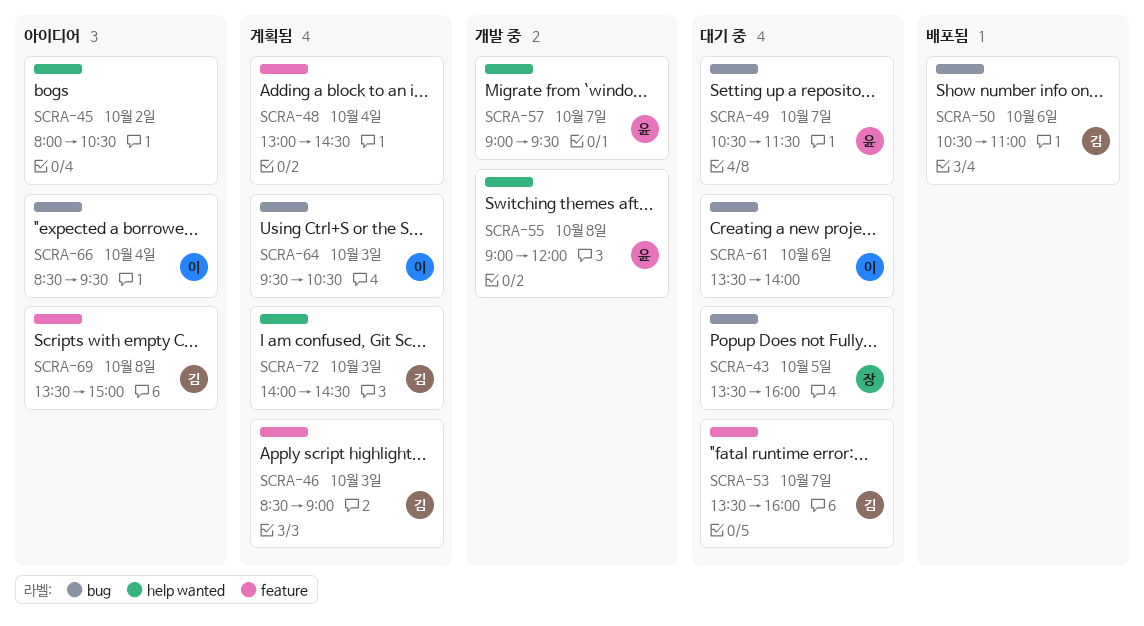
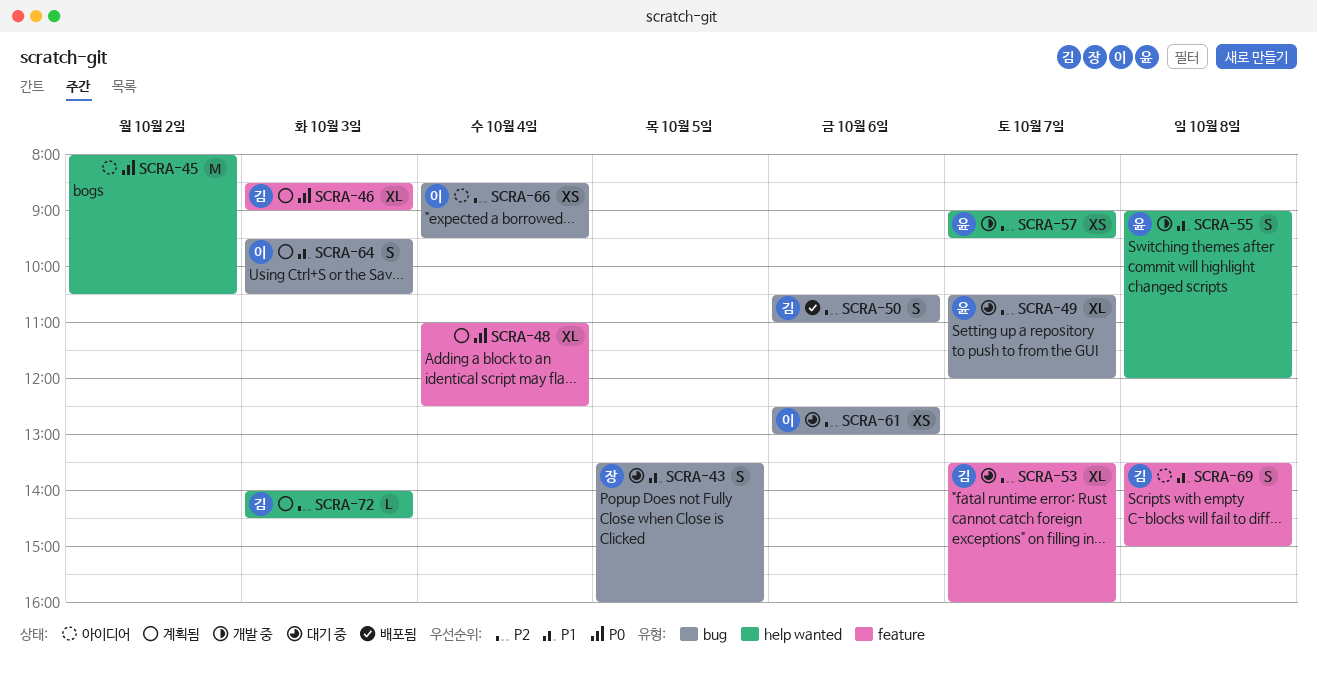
SCRA-48, begins: 13:00 -> 11:00
SCRA-48, ends: 14:30 -> 12:30
SCRA-49, ends: 11:30 -> 12:00
SCRA-61, begins: 13:30 -> 12:30
SCRA-61, ends: 14:00 -> 13:00

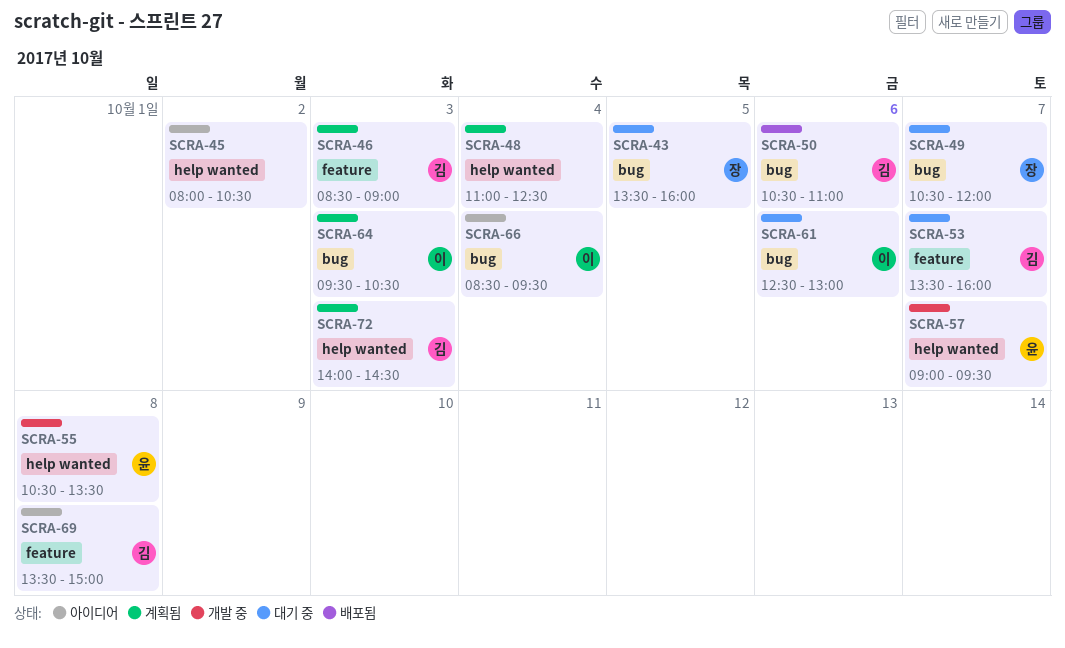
SCRA-48, label: feature -> help wanted
SCRA-49, owner: 윤 -> 장
SCRA-55, begins: 09:00 -> 10:30
SCRA-55, ends: 12:00 -> 13:30

